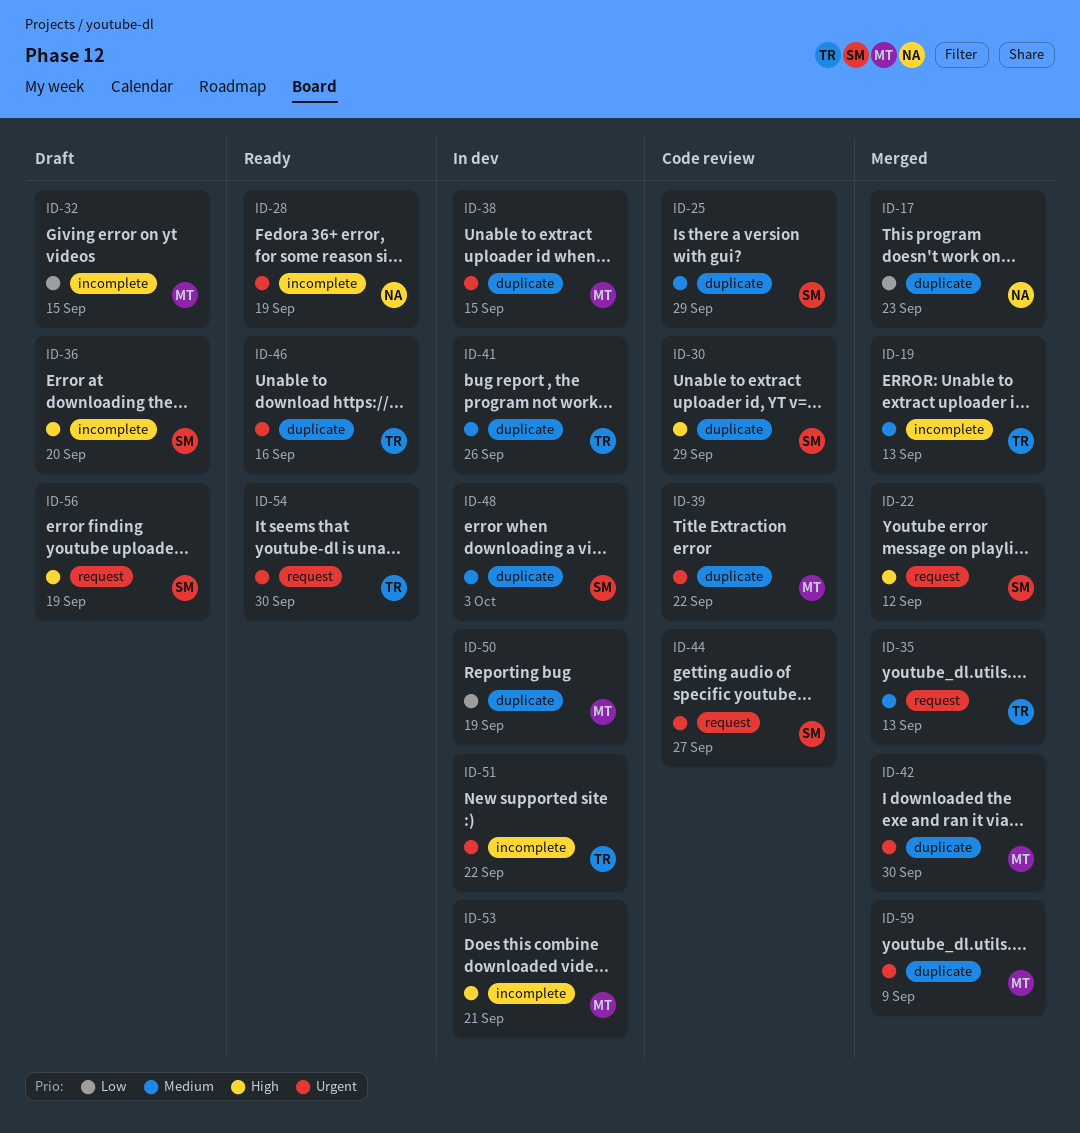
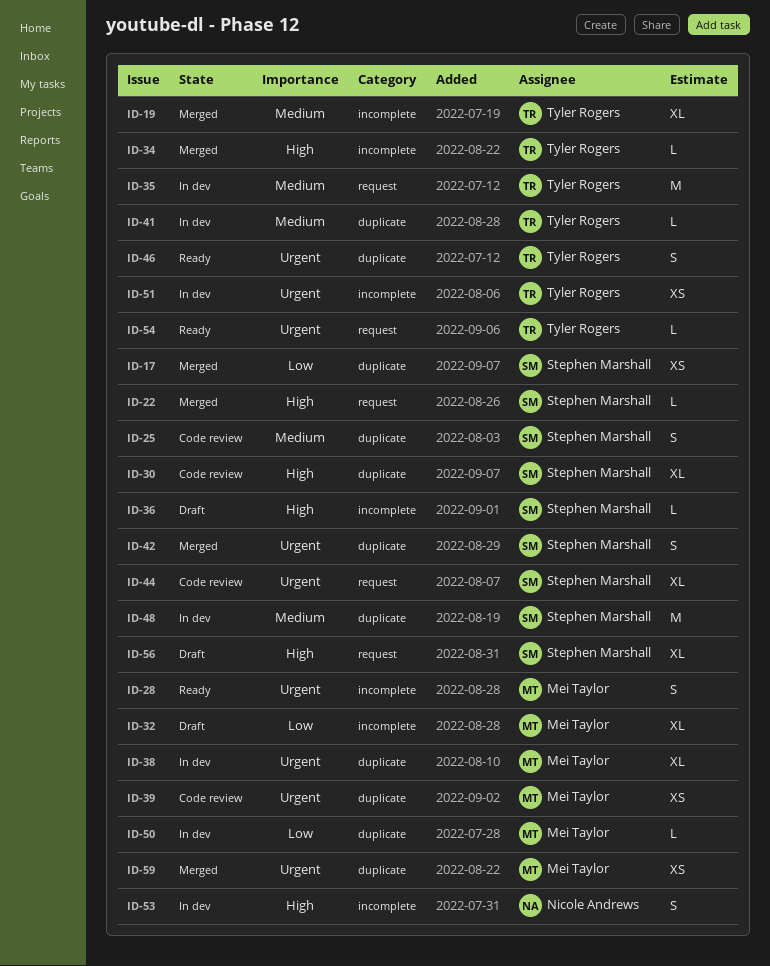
ID-17, owner: Nicole Andrews -> Stephen Marshall
ID-28, owner: Nicole Andrews -> Mei Taylor
ID-34: none -> present
ID-35, status: Merged -> In dev
ID-42, owner: Mei Taylor -> Stephen Marshall
ID-53, owner: Mei Taylor -> Nicole Andrews

